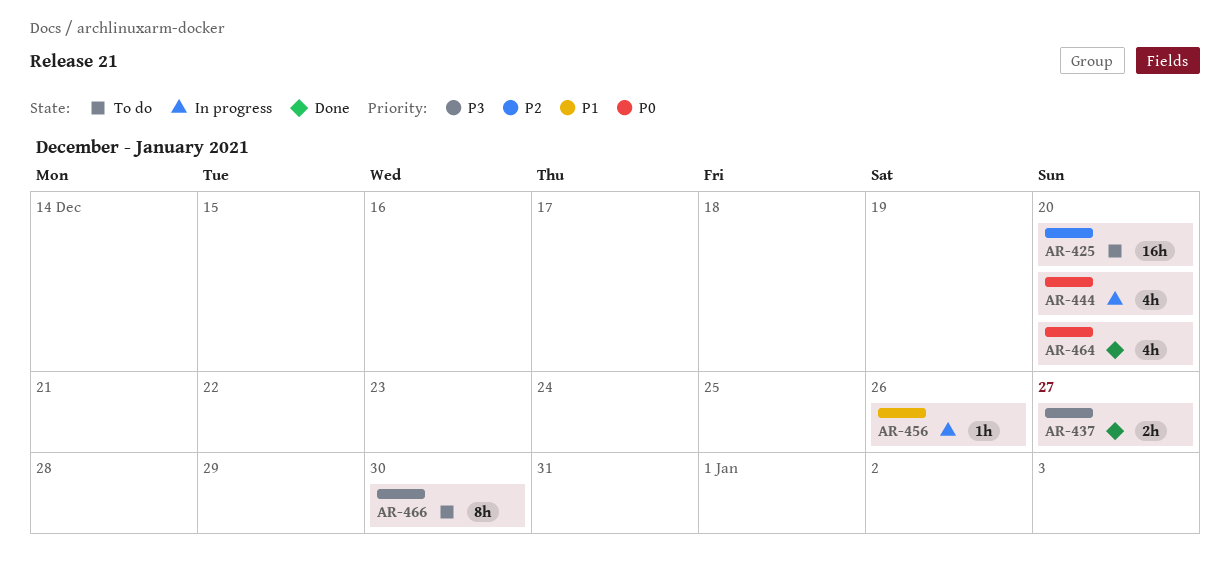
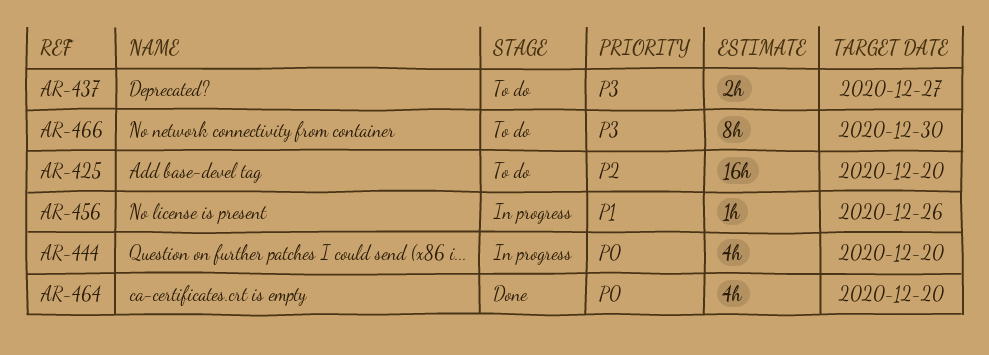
AR-437, status: Done -> To do

